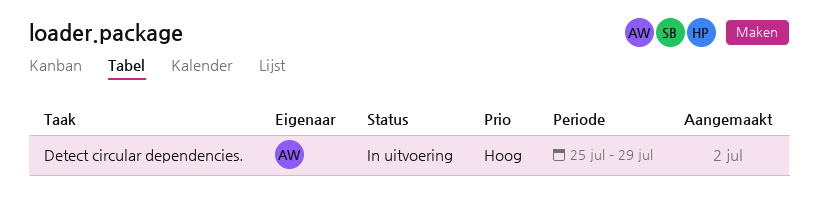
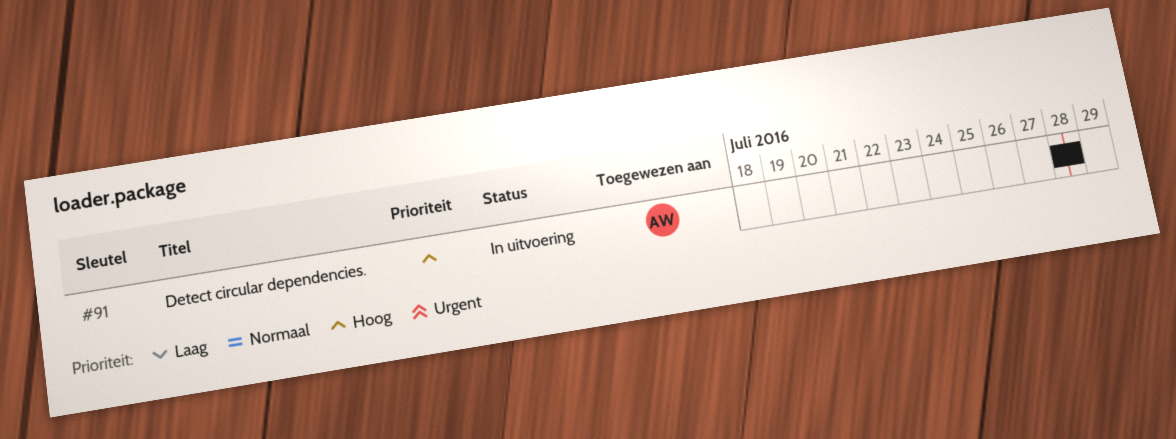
Detect circular dependencies., start: Jul 25 -> Jul 28
Detect circular dependencies., due: Jul 29 -> Jul 28

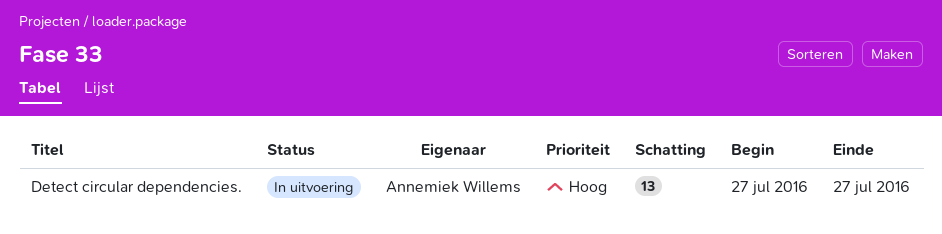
Detect circular dependencies., start: Jul 28 -> Jul 27
Detect circular dependencies., due: Jul 28 -> Jul 27

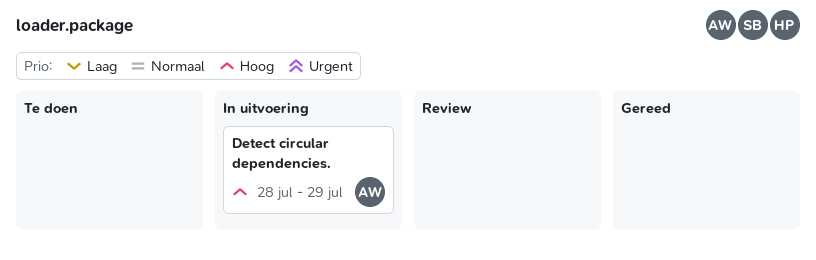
Detect circular dependencies., start: Jul 27 -> Jul 28
Detect circular dependencies., due: Jul 27 -> Jul 29

